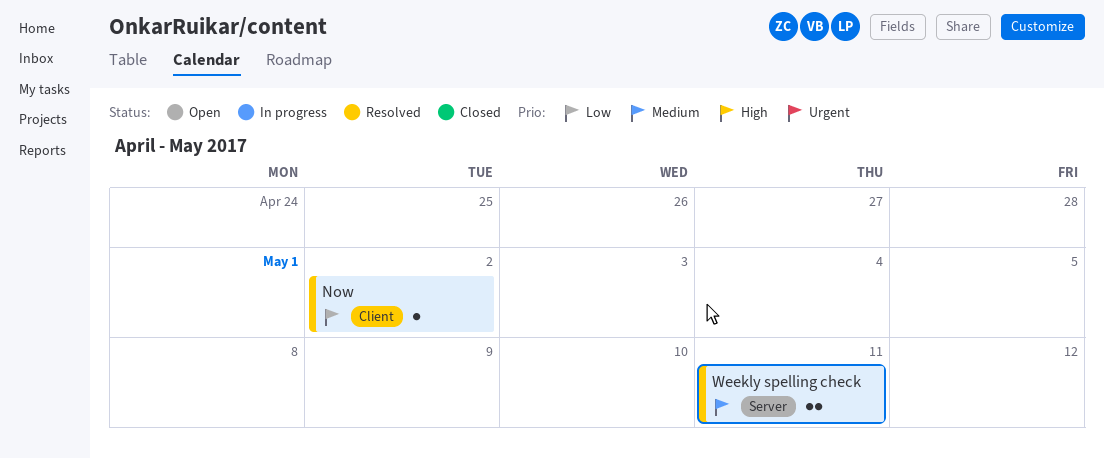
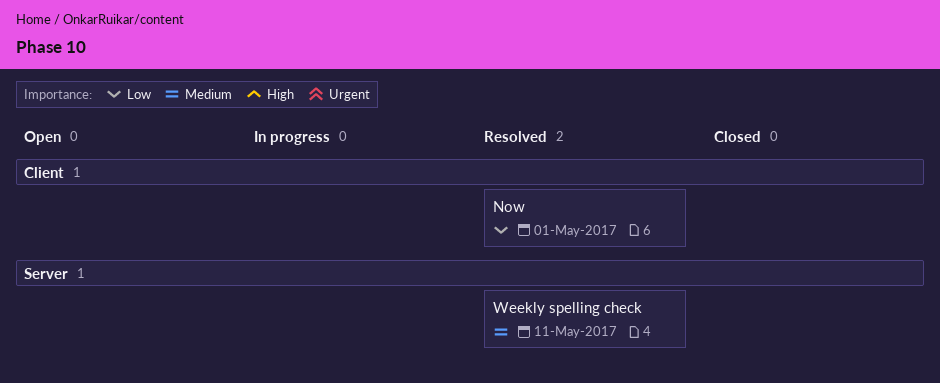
Now, due: May 2 -> May 1

